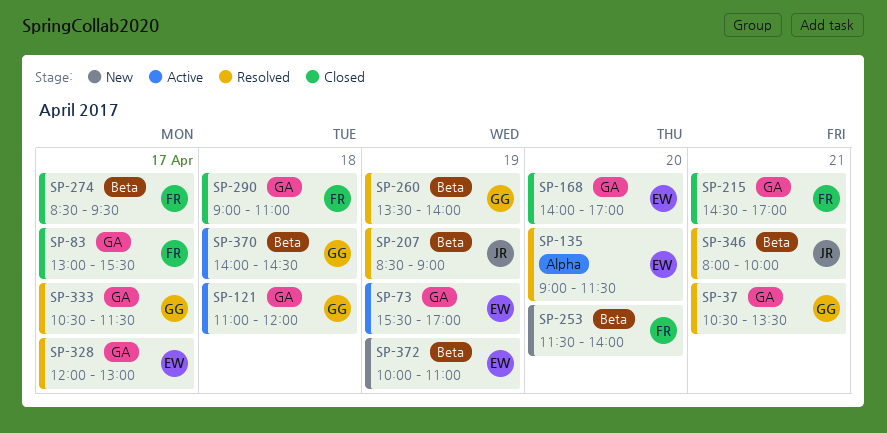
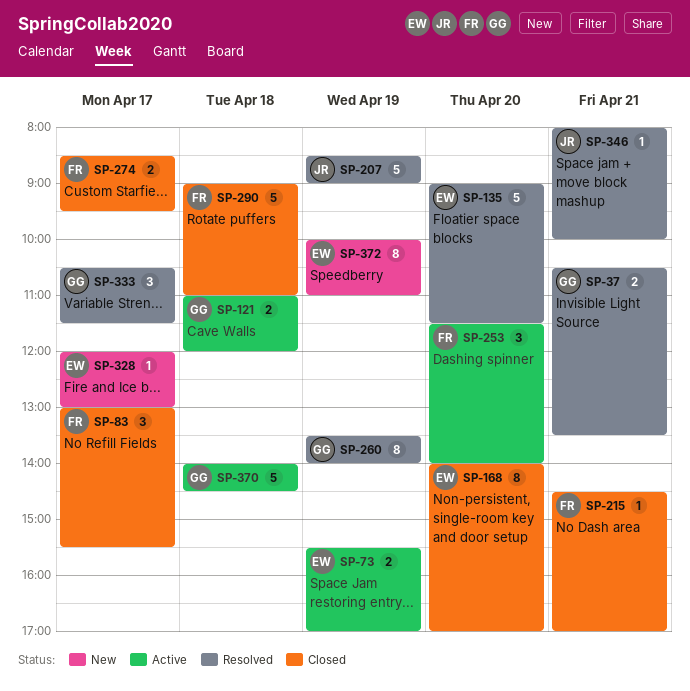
SP-253, status: New -> Active
SP-328, status: Resolved -> New

